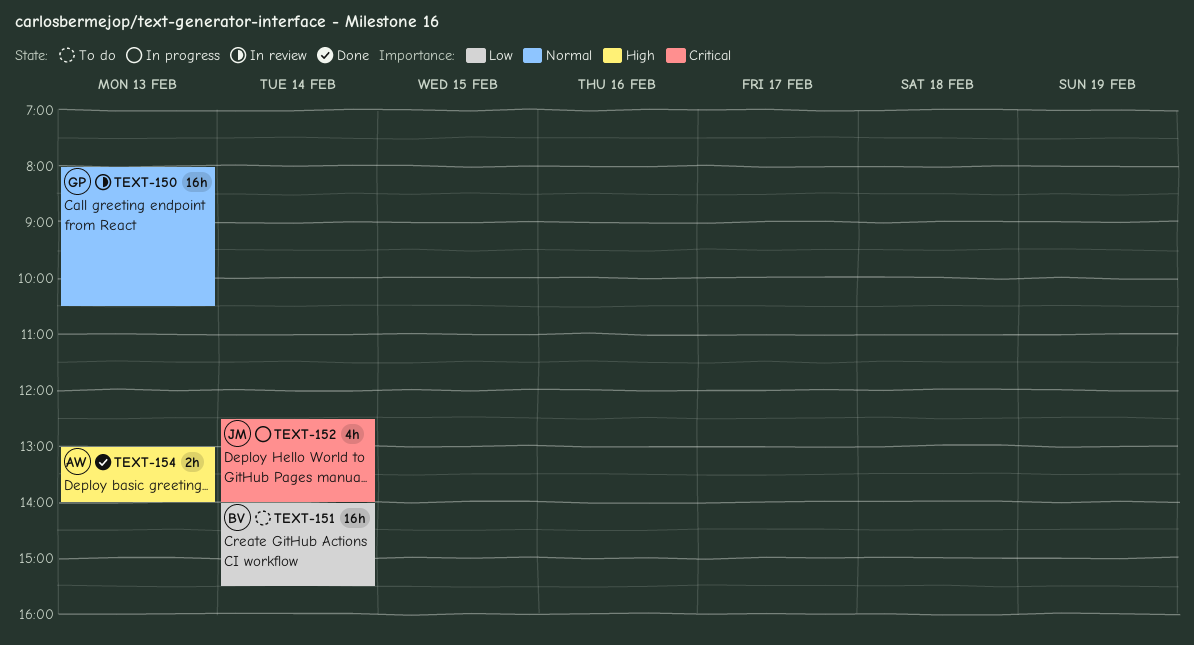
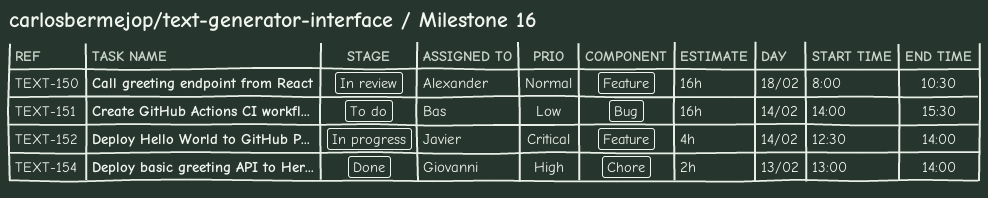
TEXT-150, owner: Giovanni -> Alexander
TEXT-150, day: Feb 13 -> Feb 18
TEXT-154, owner: Alexander -> Giovanni

